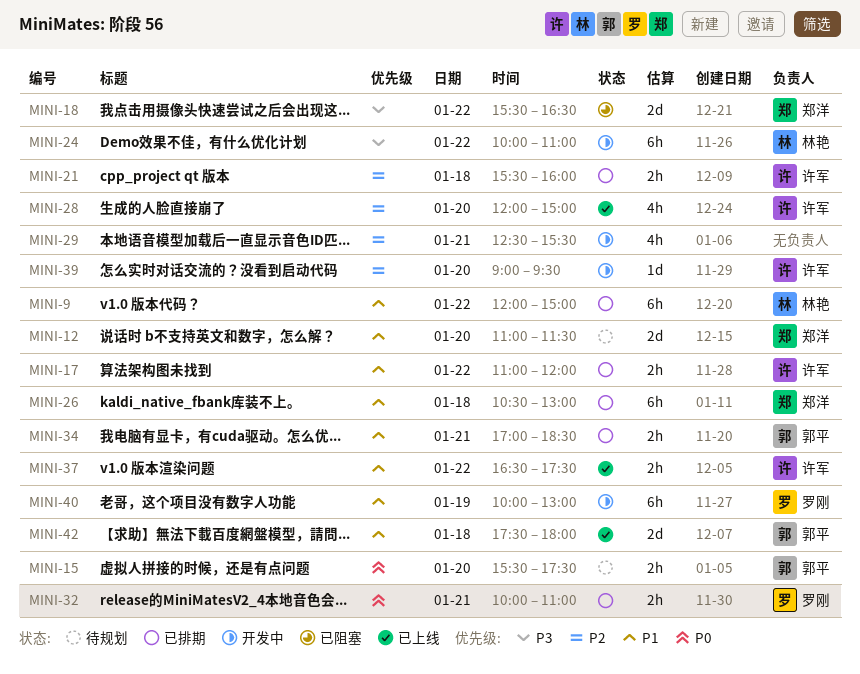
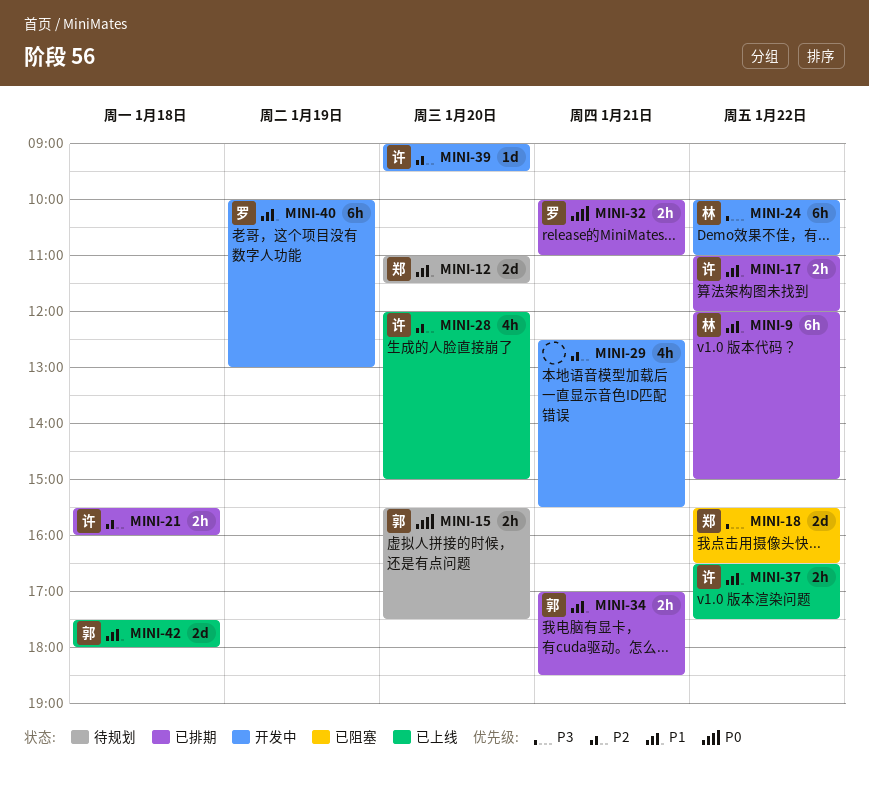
MINI-26: present -> none

